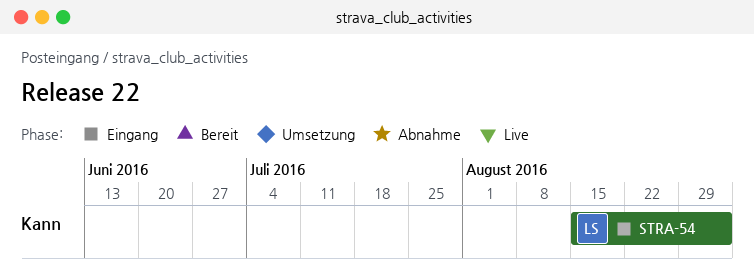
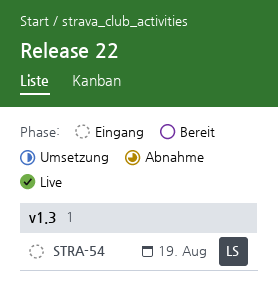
STRA-54, due: Sep 2 -> Aug 19

